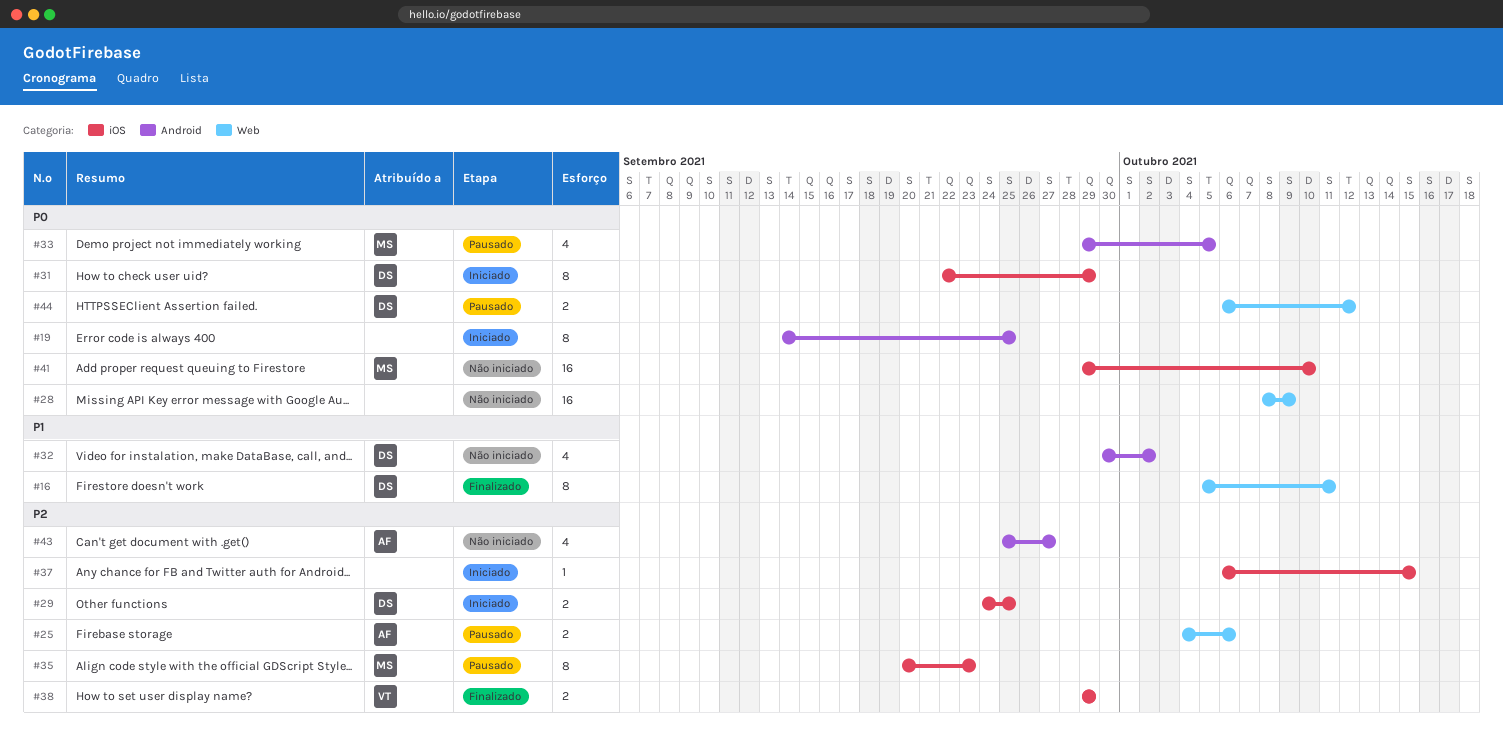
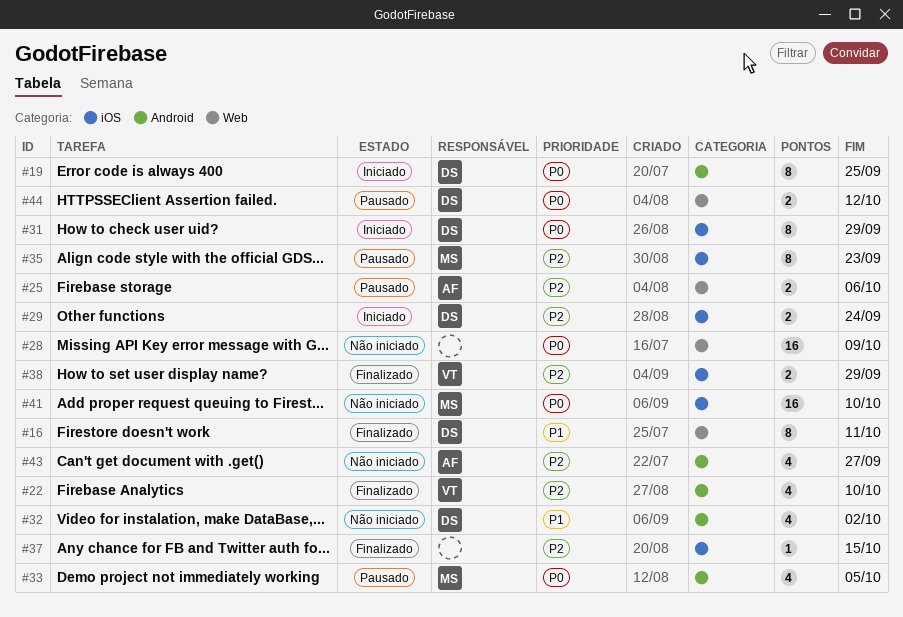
#19, owner: none -> DS
#22: none -> present
#29, due: Sep 25 -> Sep 24
#37, status: Iniciado -> Finalizado

